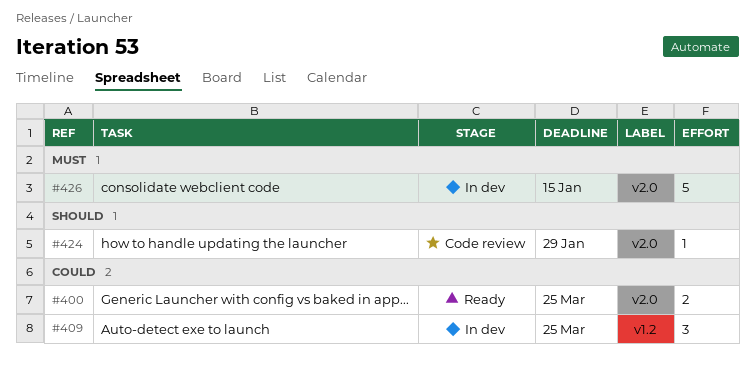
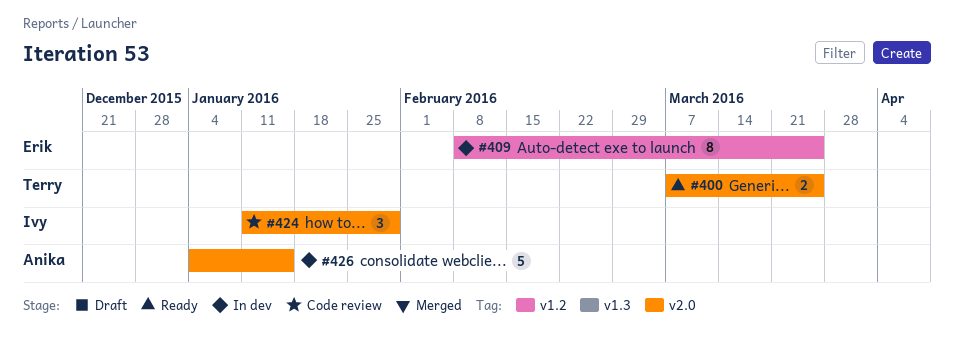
#409, estimate: 3 -> 8
#424, estimate: 1 -> 3

